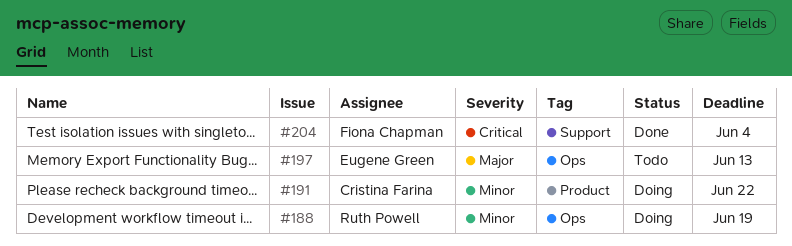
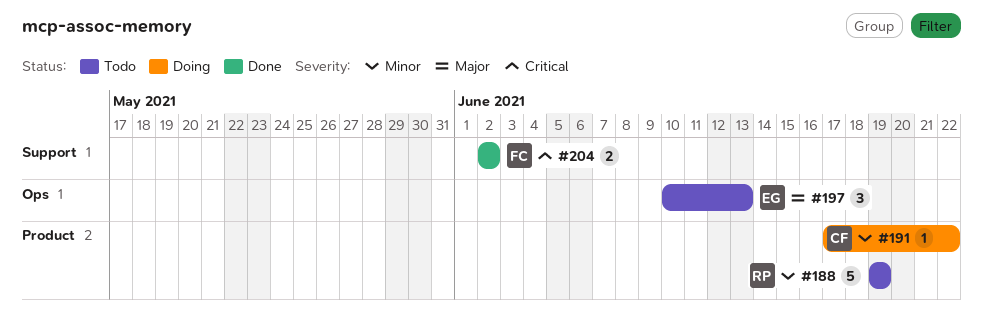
#188, status: Doing -> Todo
#188, label: Ops -> Product
#204, due: Jun 4 -> Jun 2

